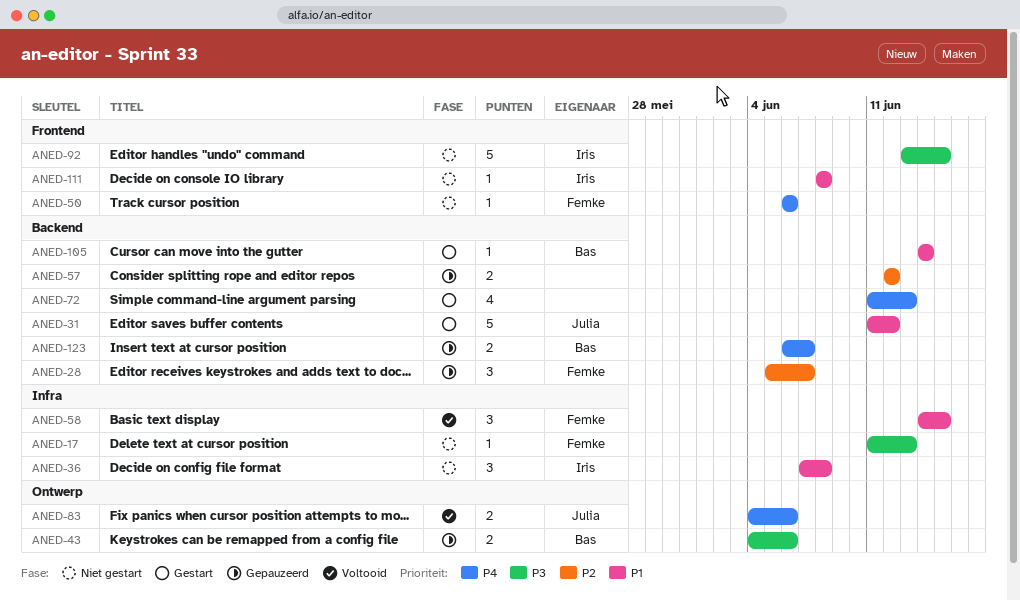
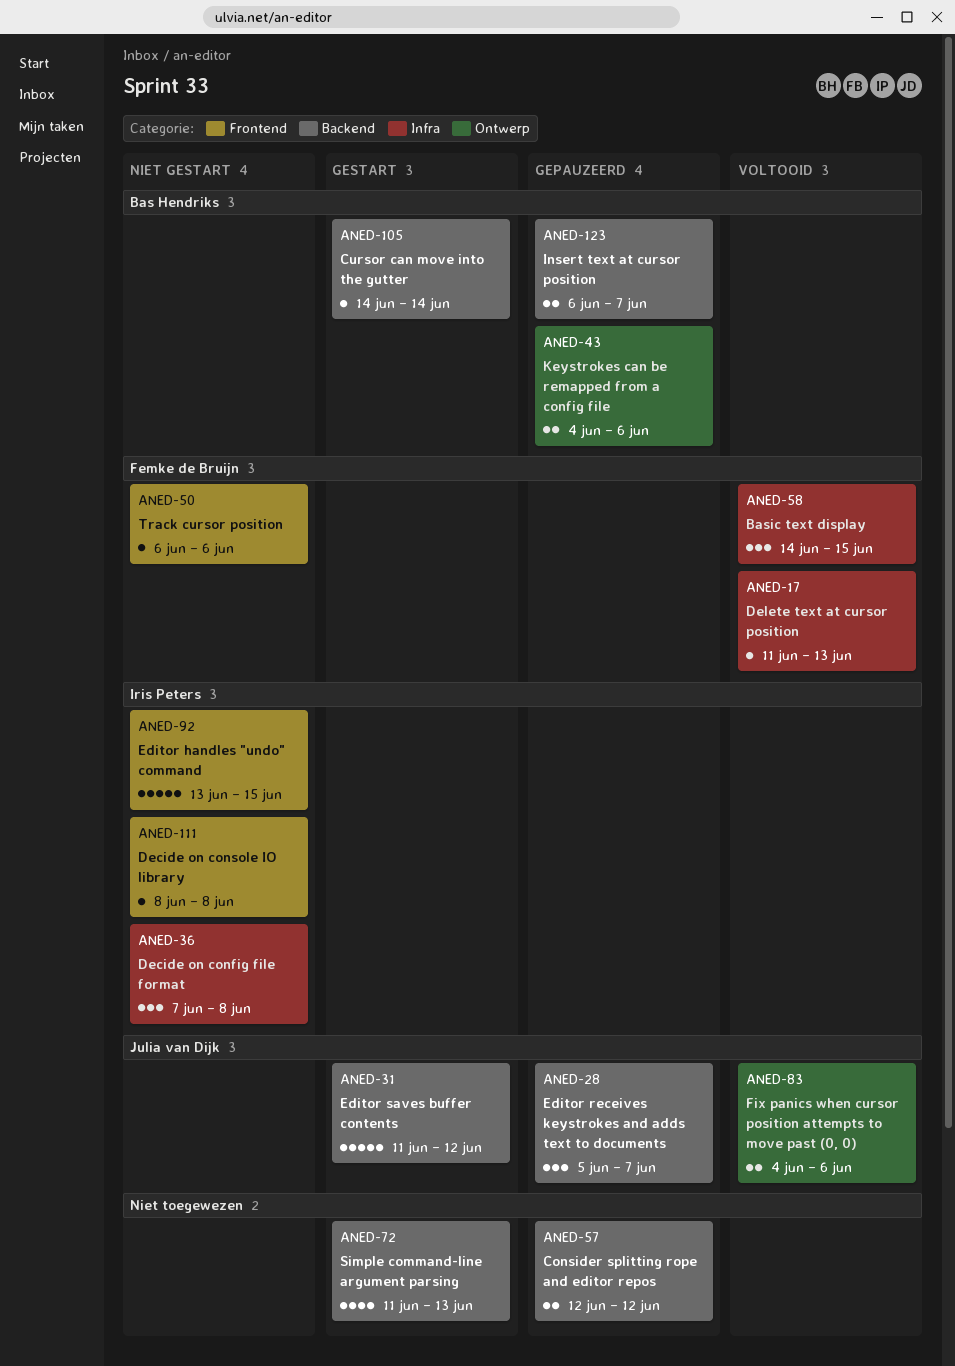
ANED-17, status: Niet gestart -> Voltooid
ANED-28, owner: Femke de Bruijn -> Julia van Dijk

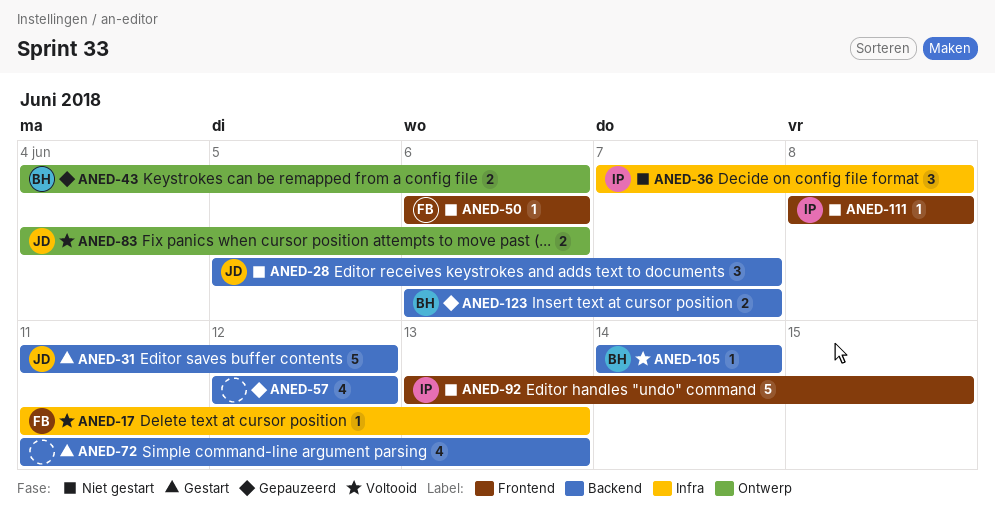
ANED-28, status: Gepauzeerd -> Niet gestart
ANED-57, estimate: 2 -> 4
ANED-58: present -> none
ANED-105, status: Gestart -> Voltooid

